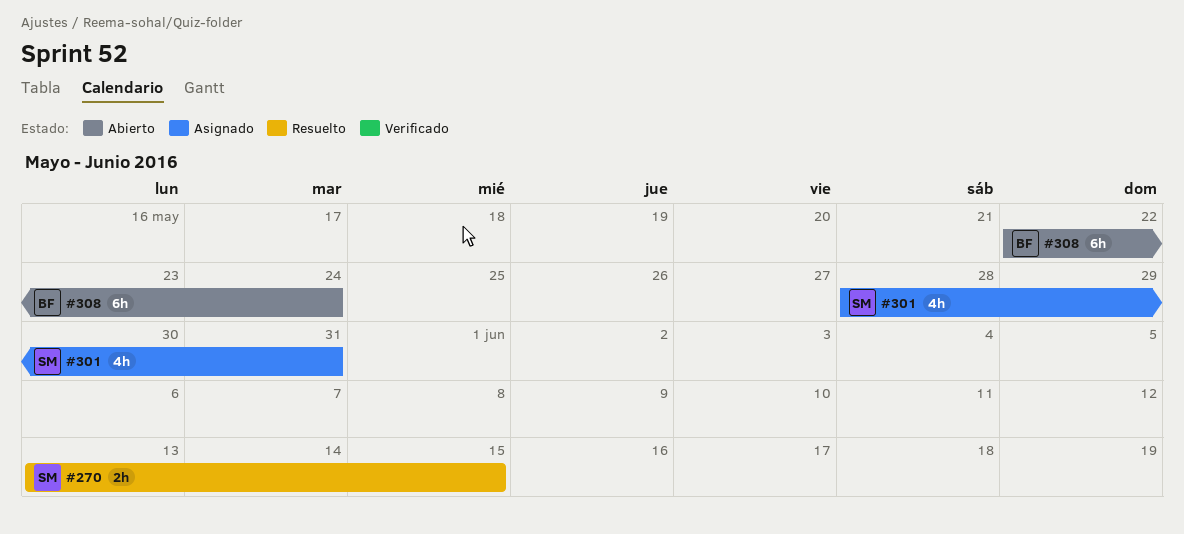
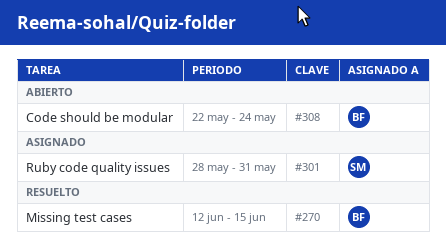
#270, owner: SM -> BF
#270, start: Jun 13 -> Jun 12

